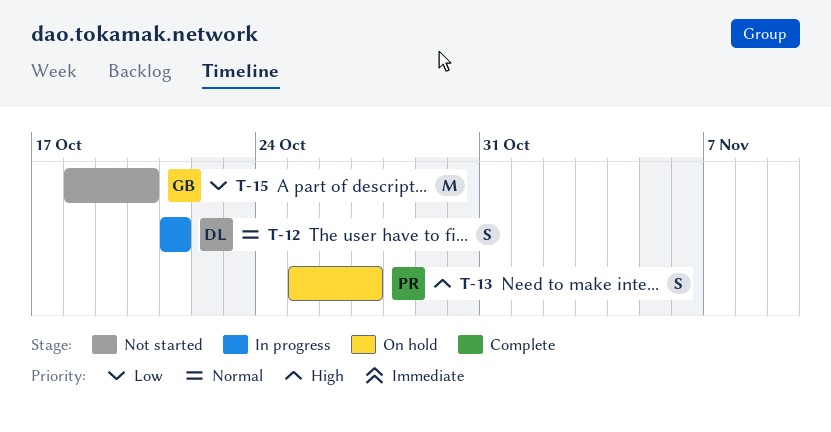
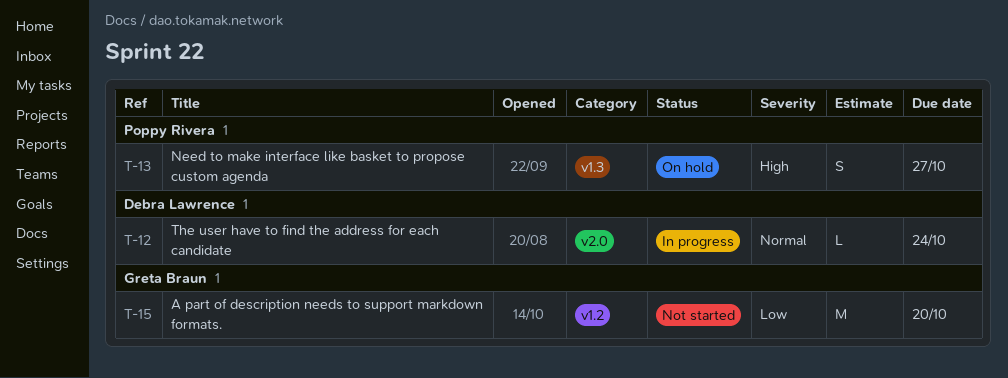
T-12, estimate: S -> L
T-12, due: Oct 21 -> Oct 24

